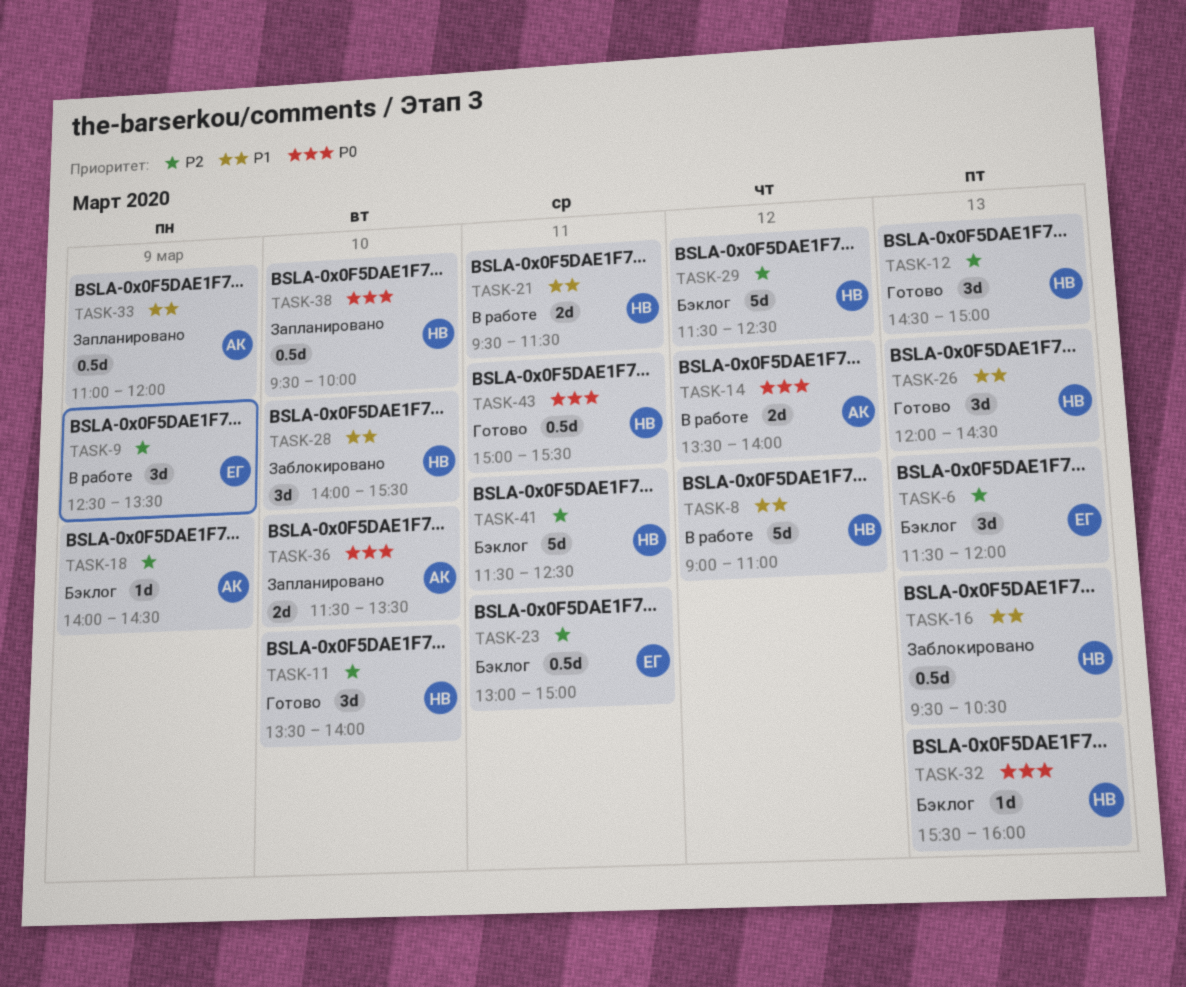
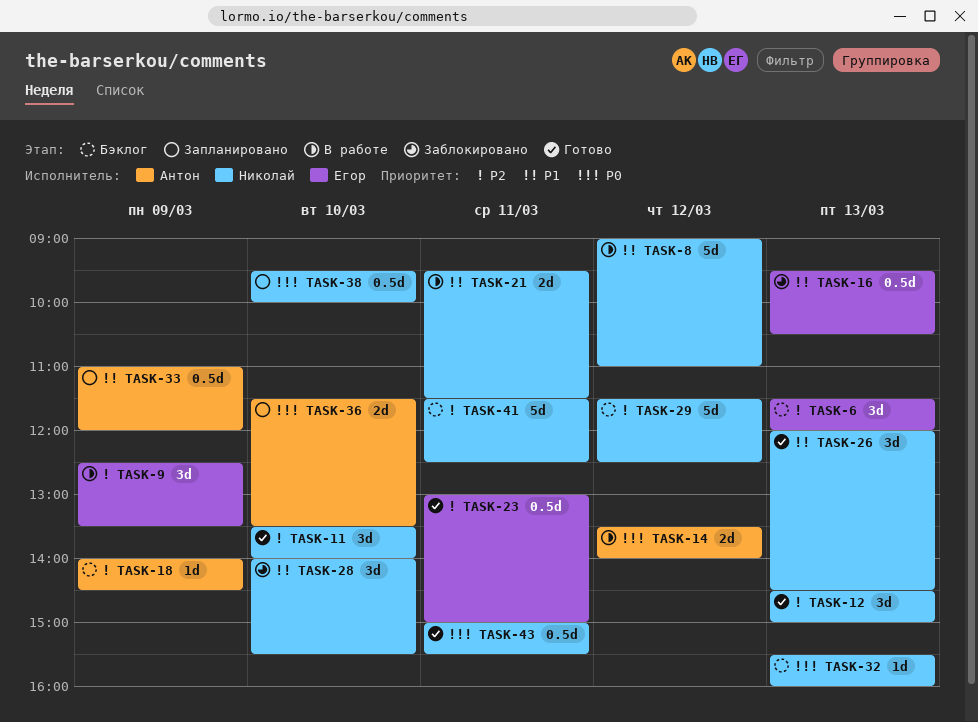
TASK-16, owner: Николай -> Егор
TASK-23, status: Бэклог -> Готово

